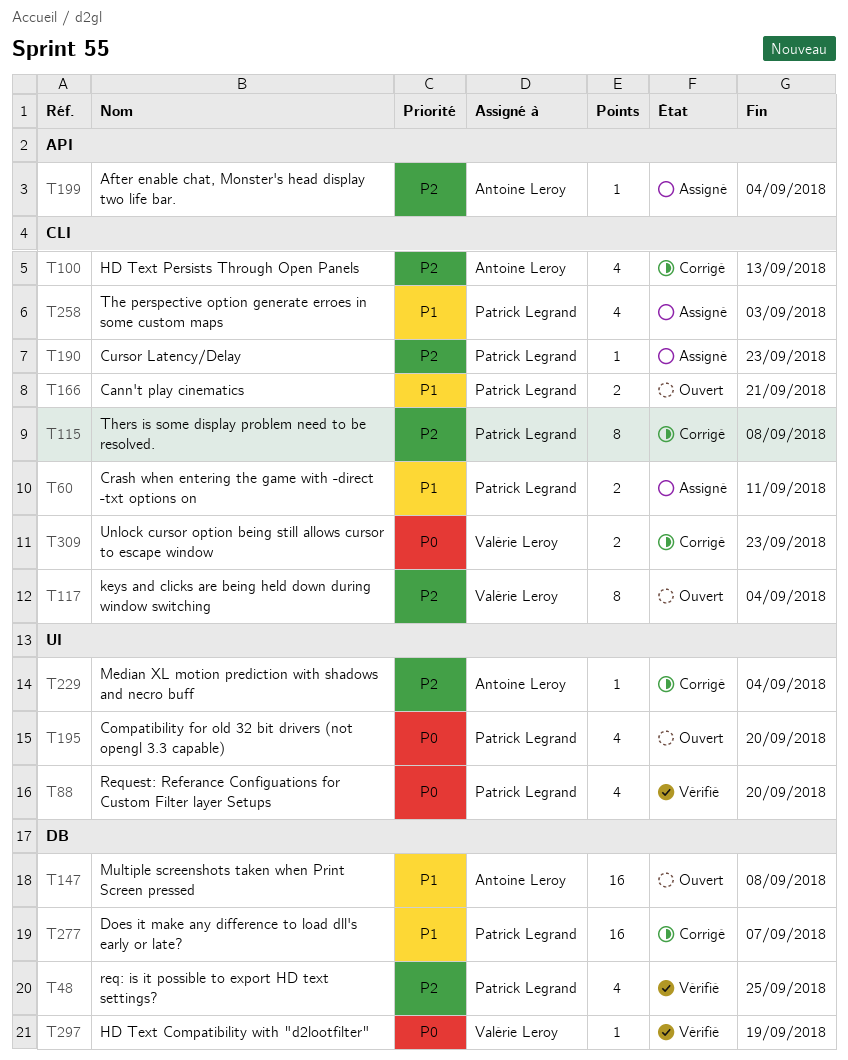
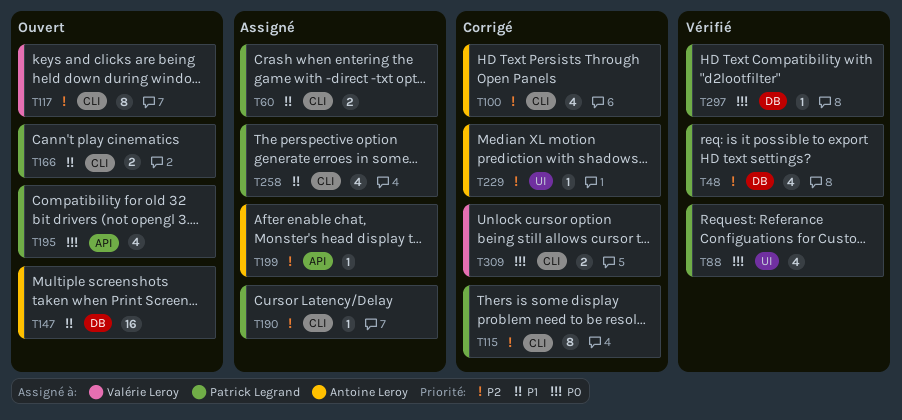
T195, label: UI -> API
T277: present -> none
T297, owner: Valérie Leroy -> Patrick Legrand

